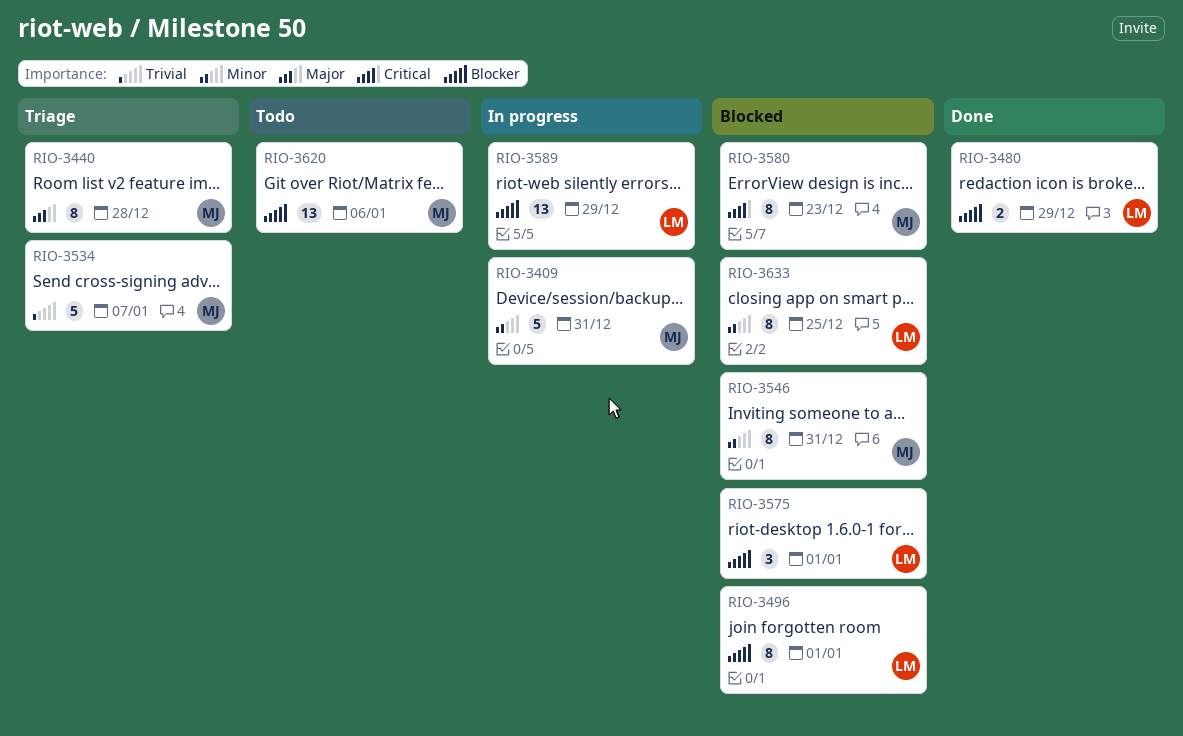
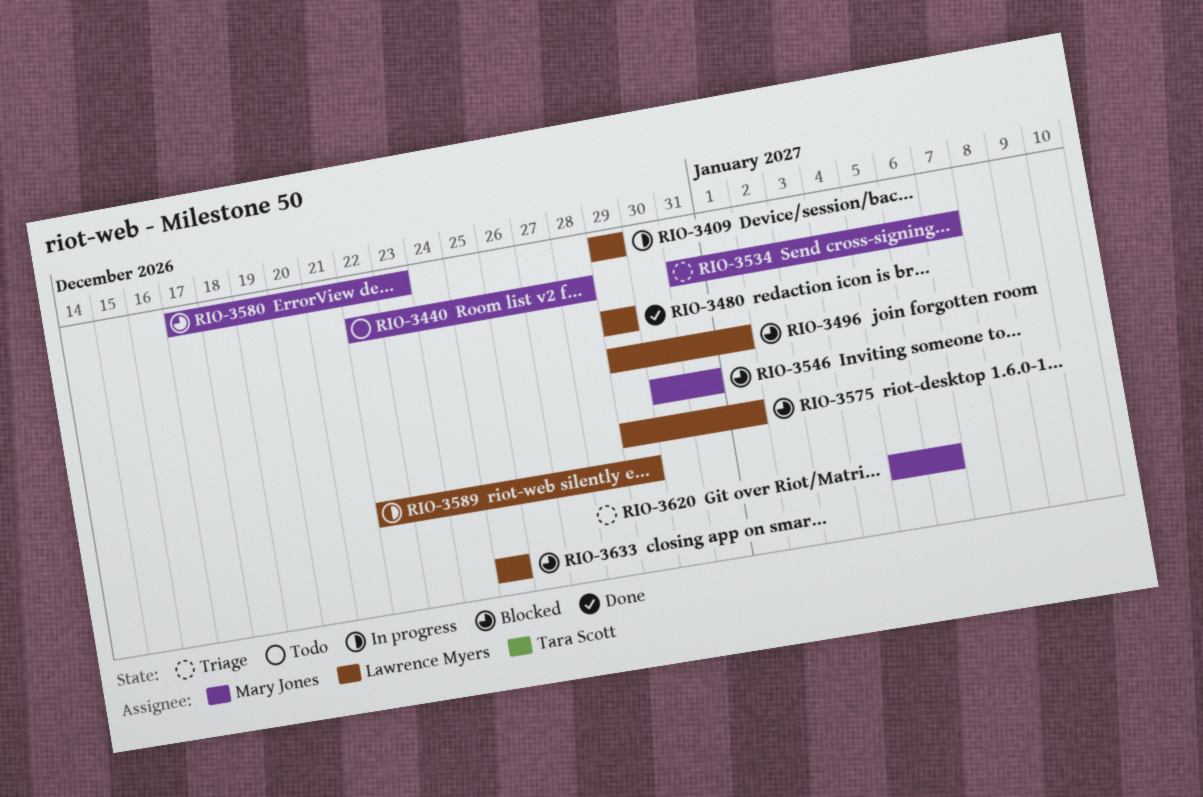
RIO-3409, owner: Mary Jones -> Lawrence Myers
RIO-3409, due: Dec 31 -> Dec 29
RIO-3440, status: Triage -> Todo
RIO-3620, status: Todo -> Triage

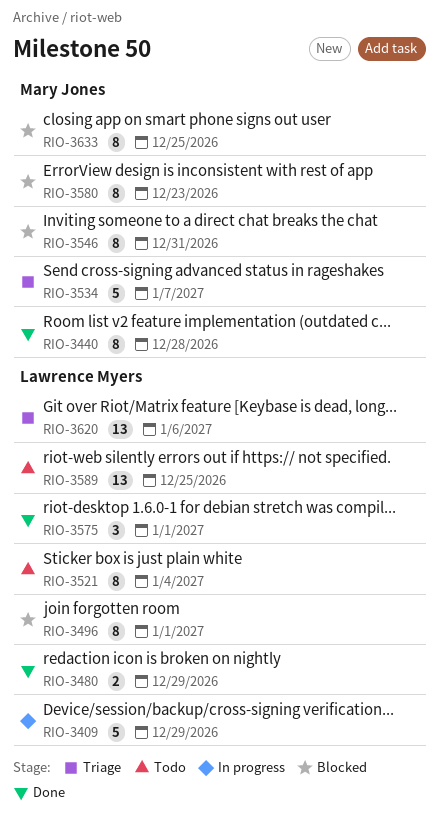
RIO-3440, status: Todo -> Done
RIO-3521: none -> present
RIO-3575, status: Blocked -> Done
RIO-3589, status: In progress -> Todo
RIO-3589, due: Dec 29 -> Dec 25
RIO-3620, owner: Mary Jones -> Lawrence Myers
RIO-3633, owner: Lawrence Myers -> Mary Jones

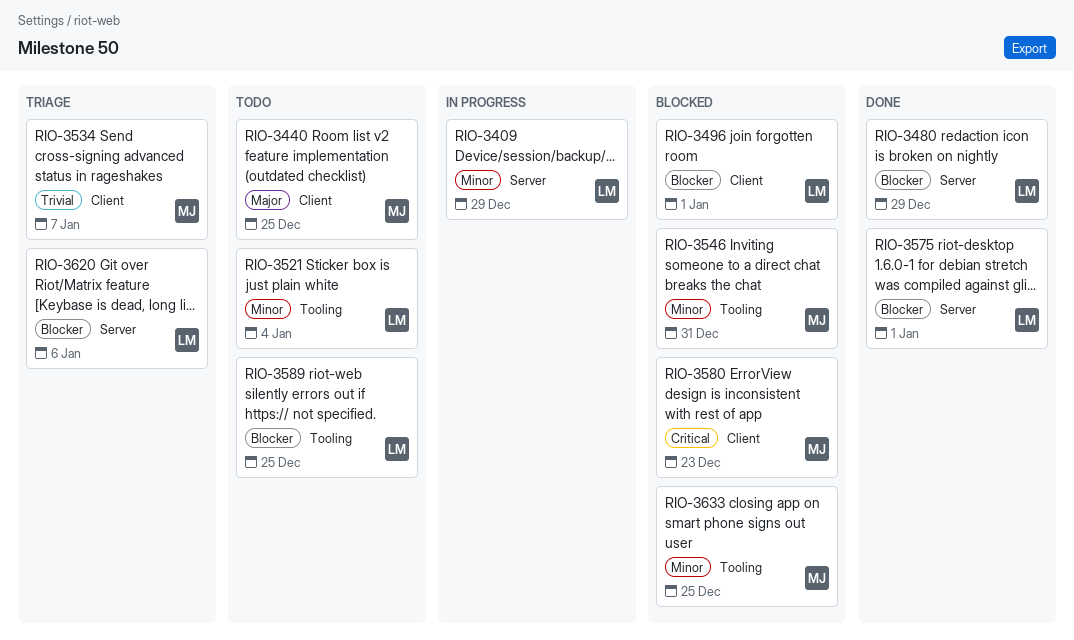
RIO-3440, status: Done -> Todo
RIO-3440, due: Dec 28 -> Dec 25

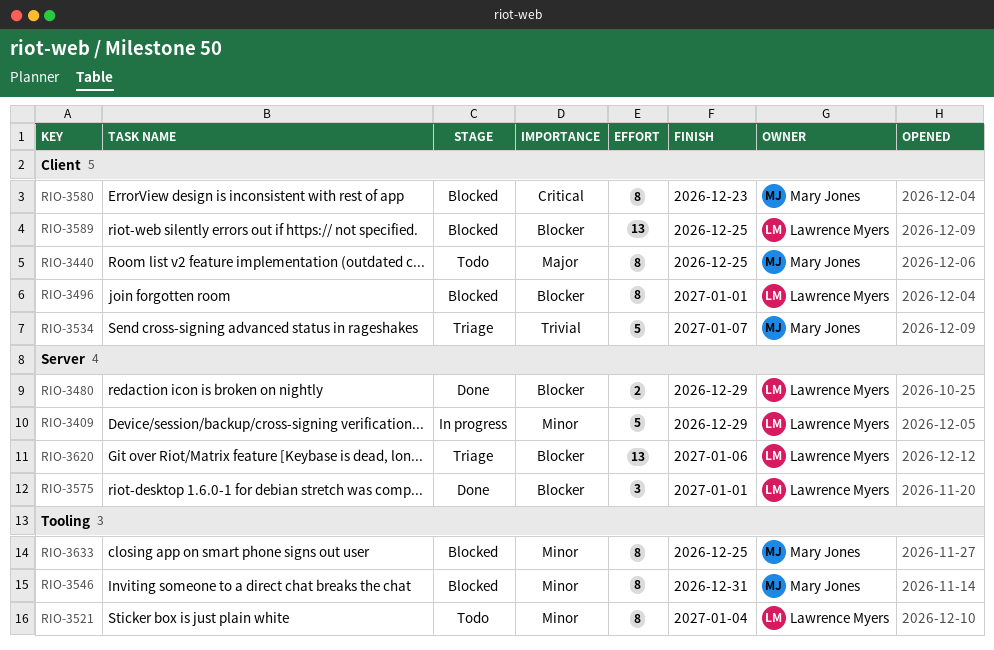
RIO-3589, status: Todo -> Blocked
RIO-3589, label: Tooling -> Client

